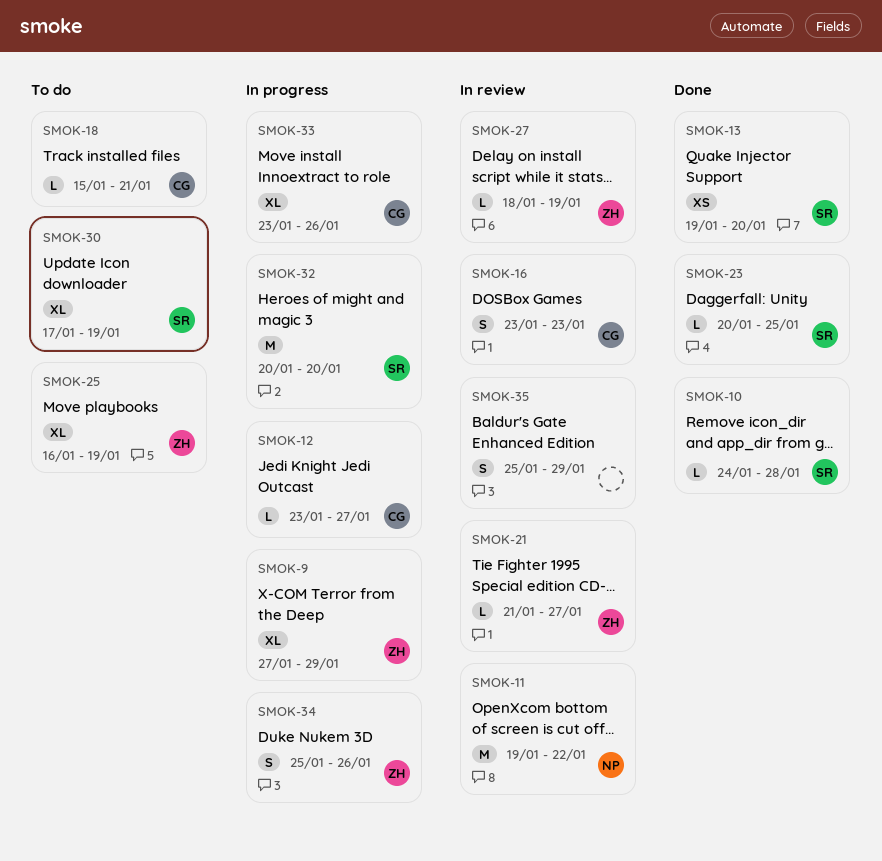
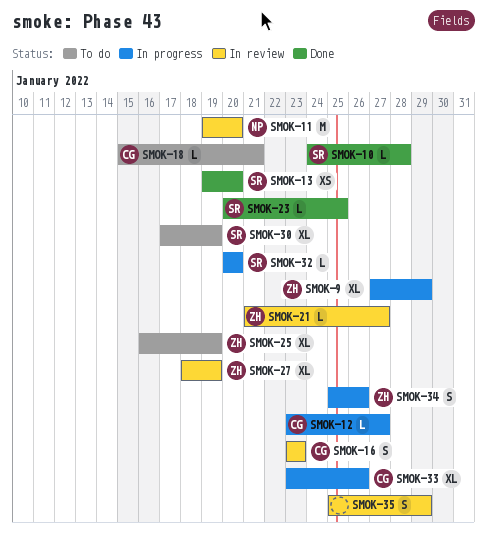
SMOK-11, due: Jan 22 -> Jan 20
SMOK-27, estimate: L -> XL
SMOK-32, estimate: M -> L

